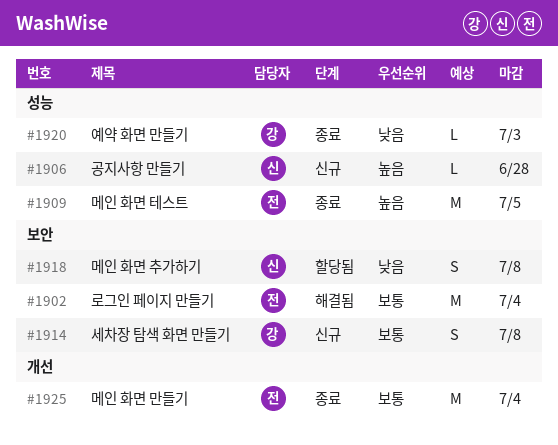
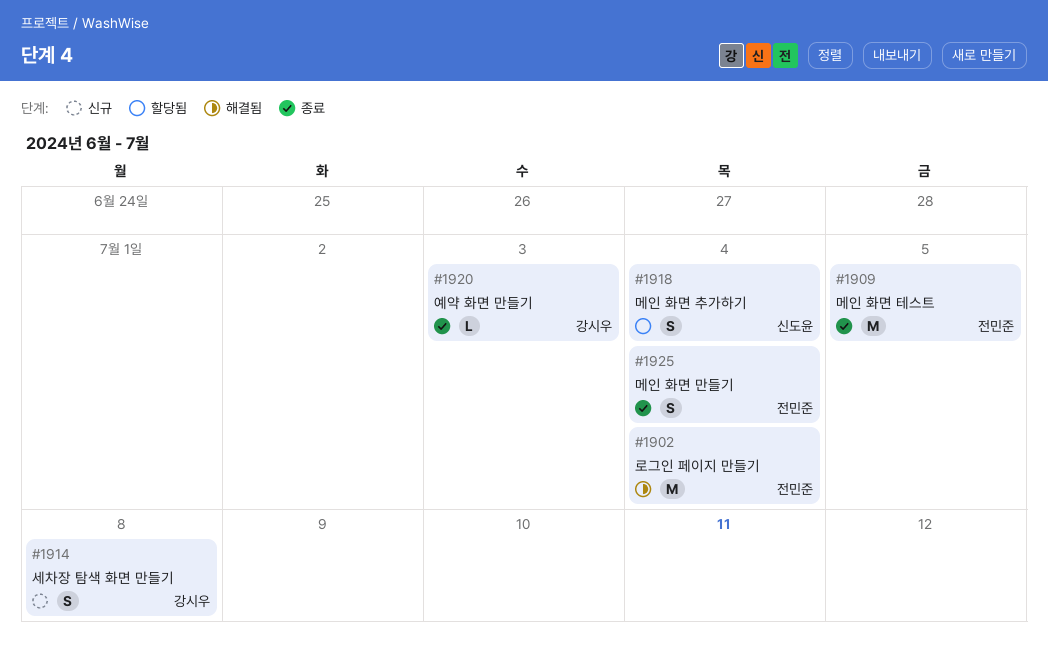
#1906: present -> none
#1918, due: Jul 8 -> Jul 4
#1925, estimate: M -> S

